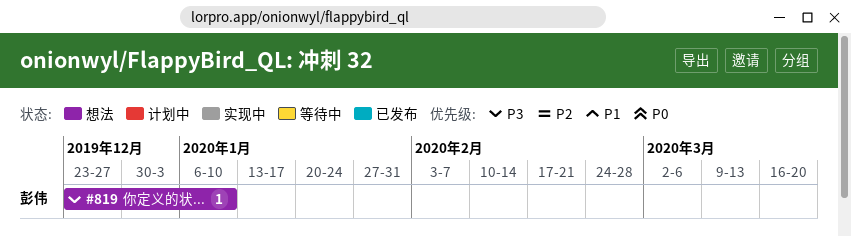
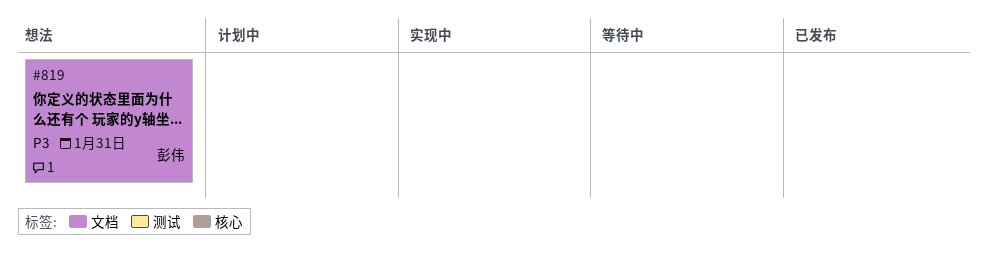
#819, due: Jan 10 -> Jan 31

